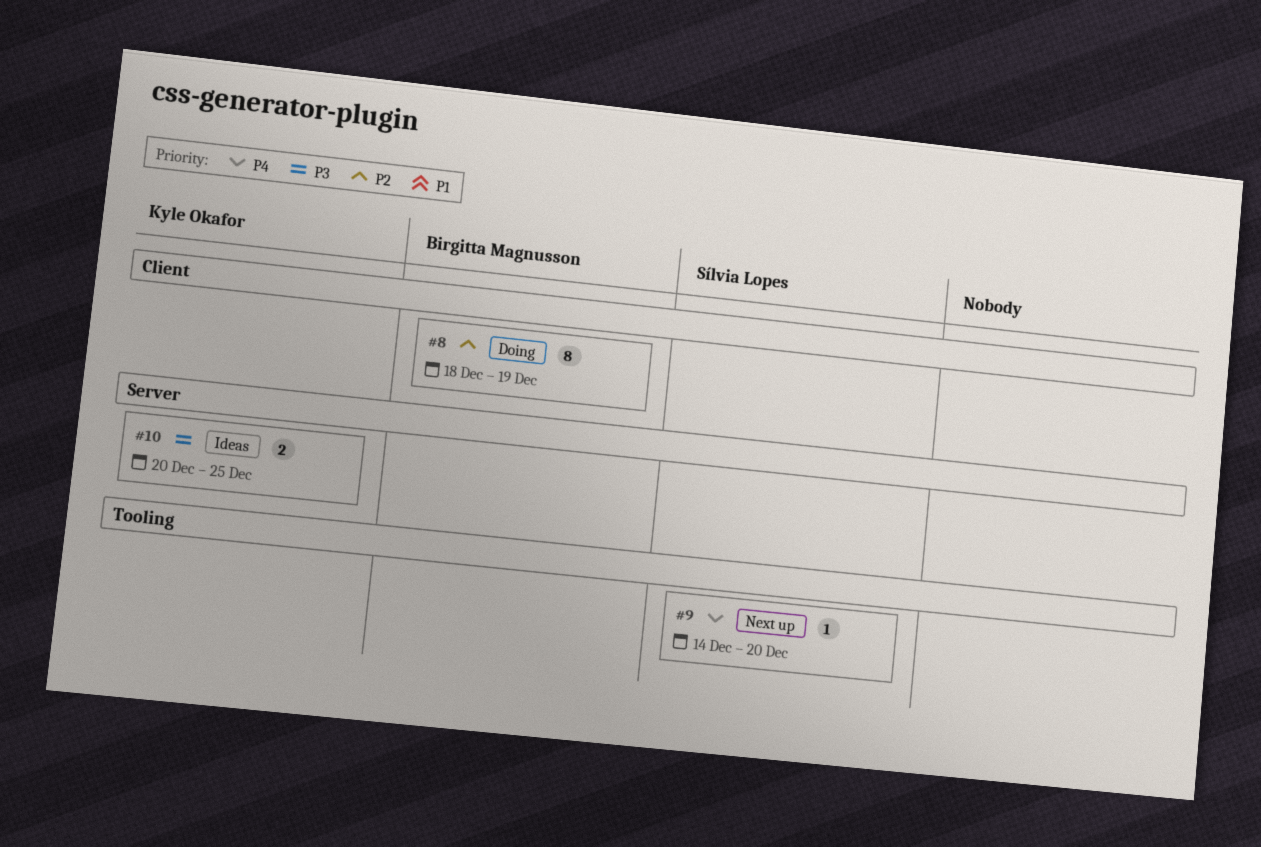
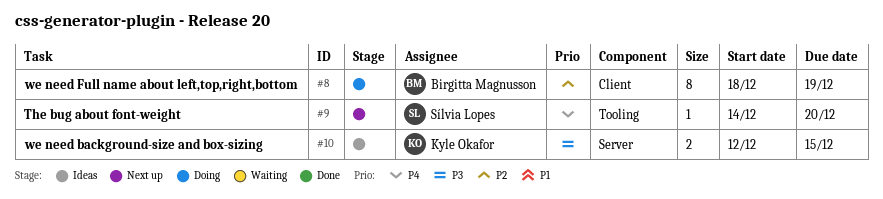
#10, start: Dec 20 -> Dec 12
#10, due: Dec 25 -> Dec 15

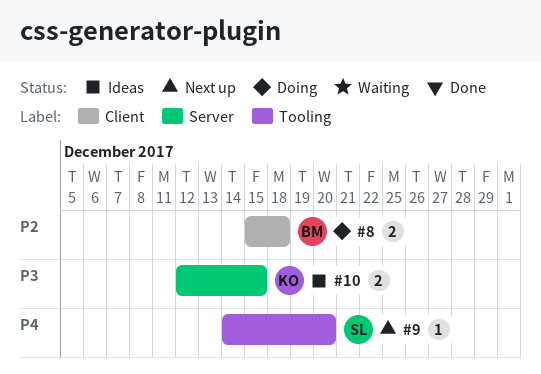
#8, estimate: 8 -> 2
#8, start: Dec 18 -> Dec 15
#8, due: Dec 19 -> Dec 18

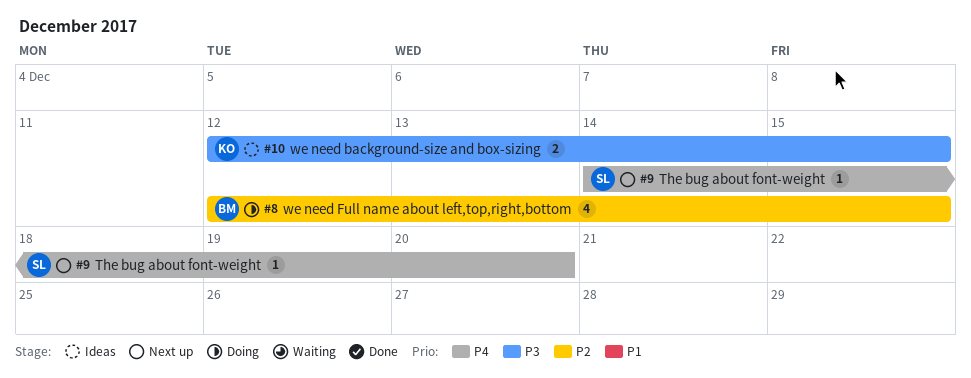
#8, estimate: 2 -> 4
#8, start: Dec 15 -> Dec 12
#8, due: Dec 18 -> Dec 15

